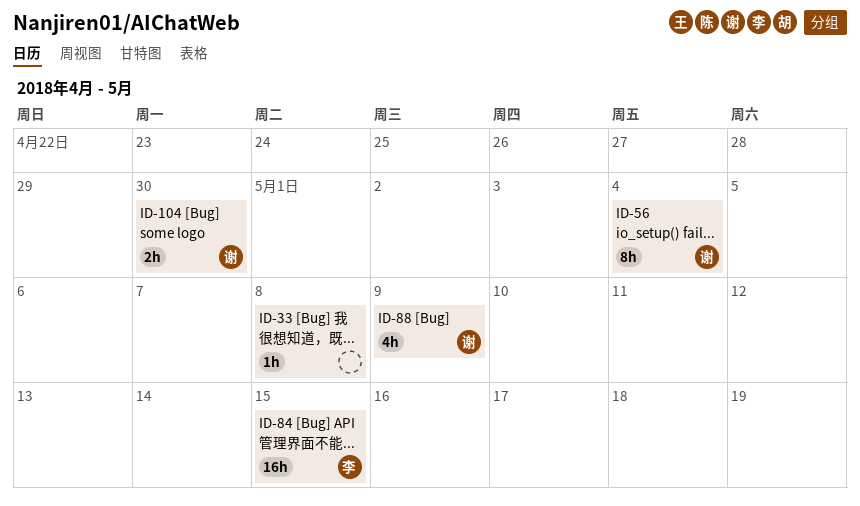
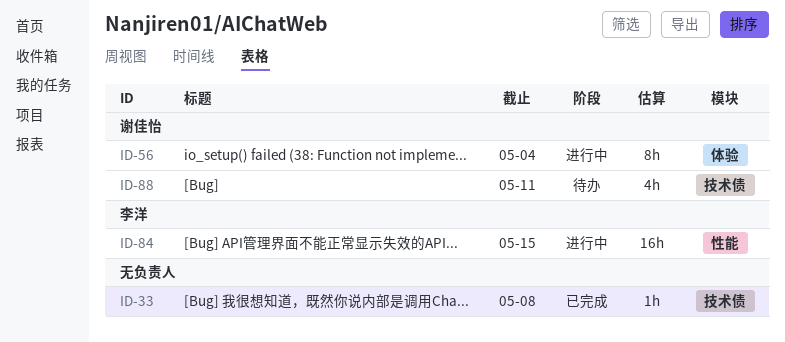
ID-88, due: May 9 -> May 11
ID-104: present -> none

